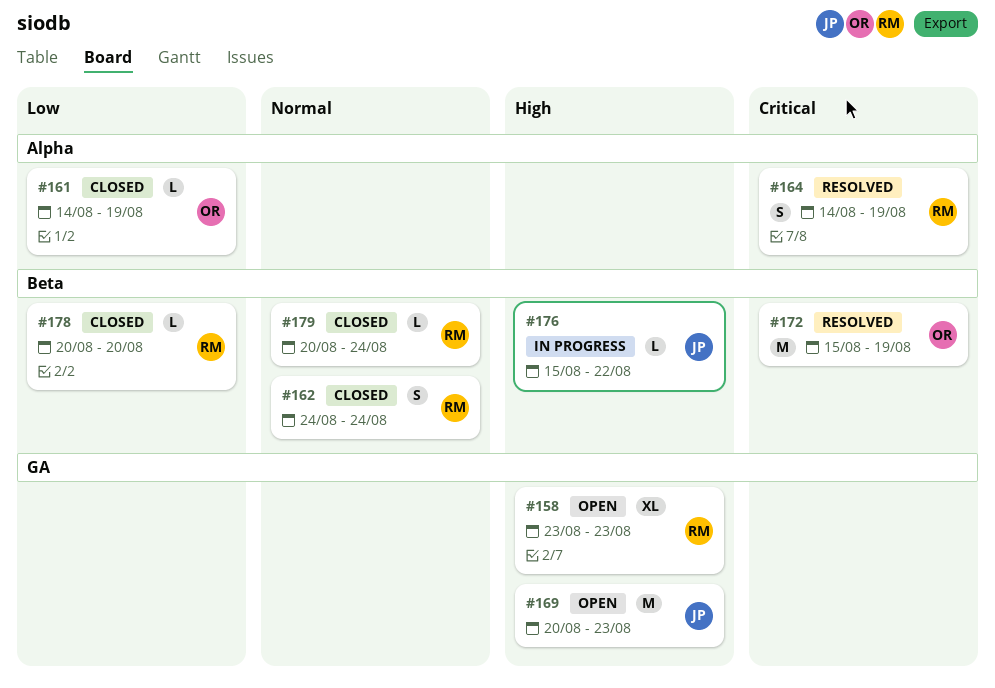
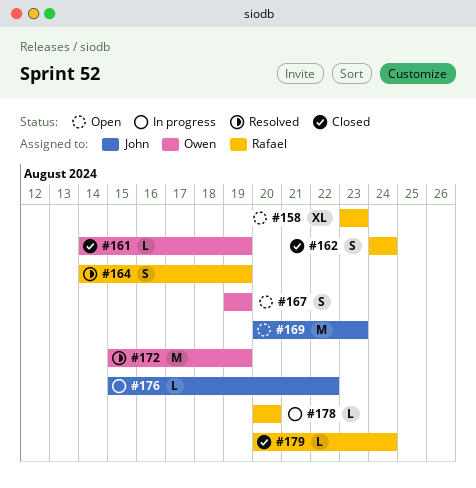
#167: none -> present
#178, status: Closed -> In progress

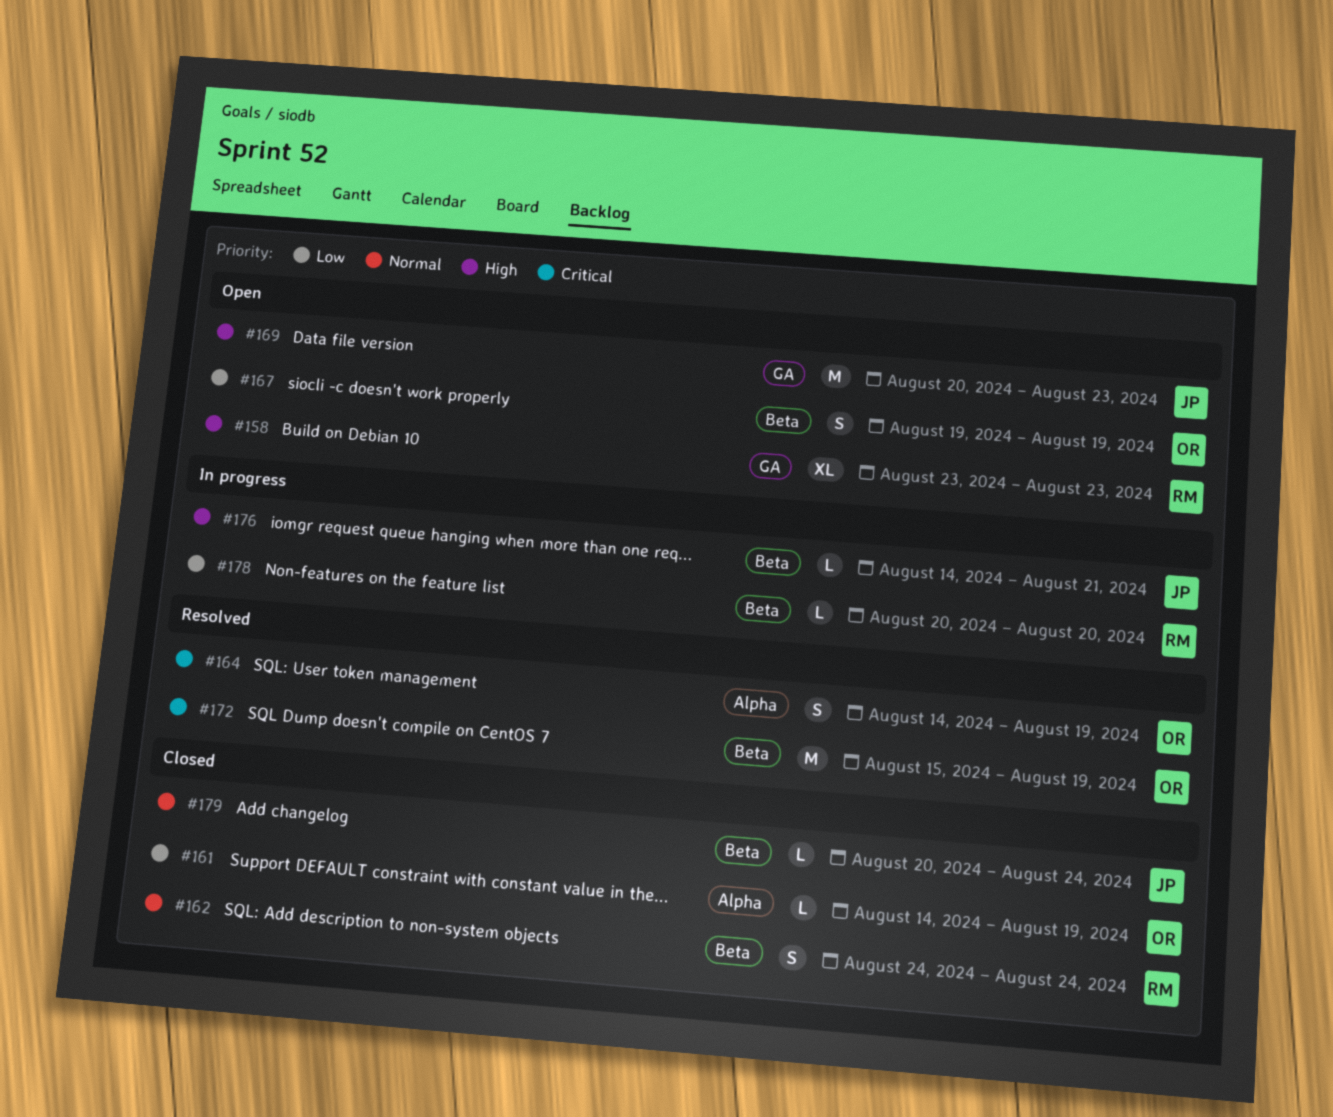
#164, owner: Rafael -> Owen
#176, start: Aug 15 -> Aug 14
#176, due: Aug 22 -> Aug 21
#179, owner: Rafael -> John

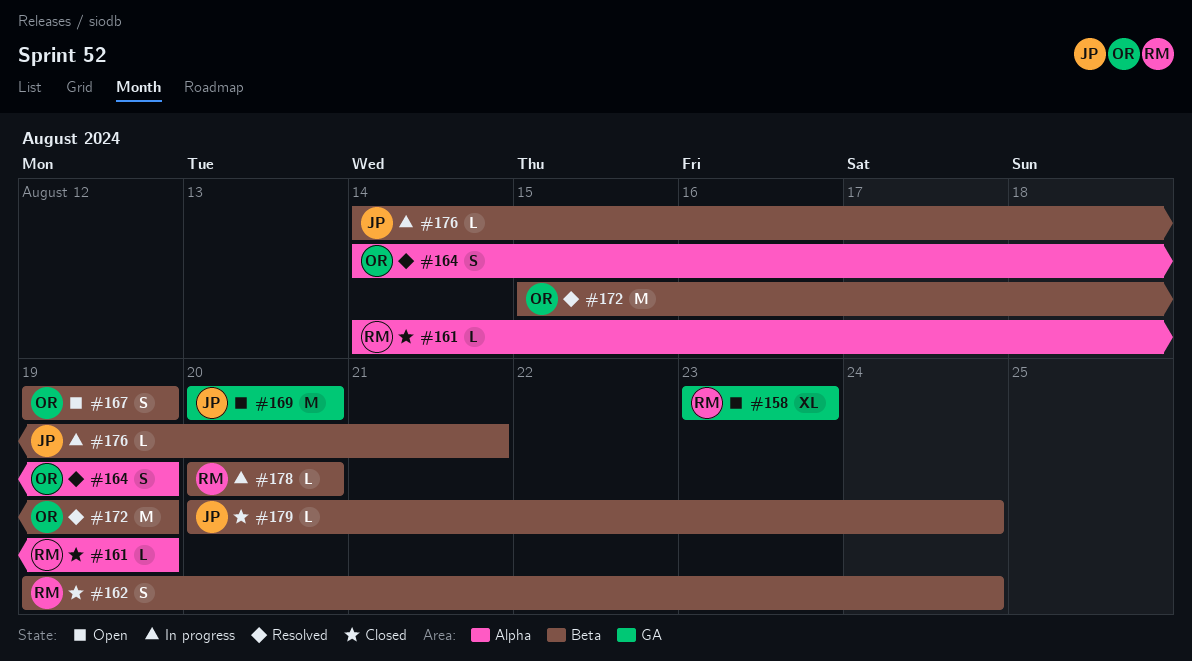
#161, owner: OR -> RM
#162, start: Aug 24 -> Aug 19
#169, due: Aug 23 -> Aug 20

